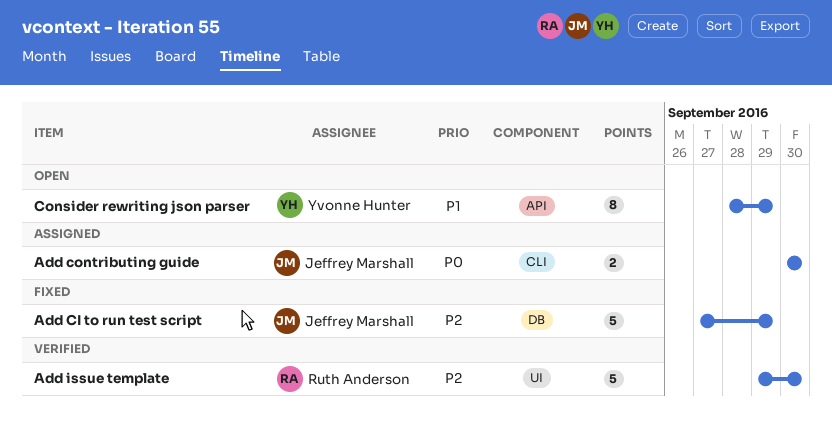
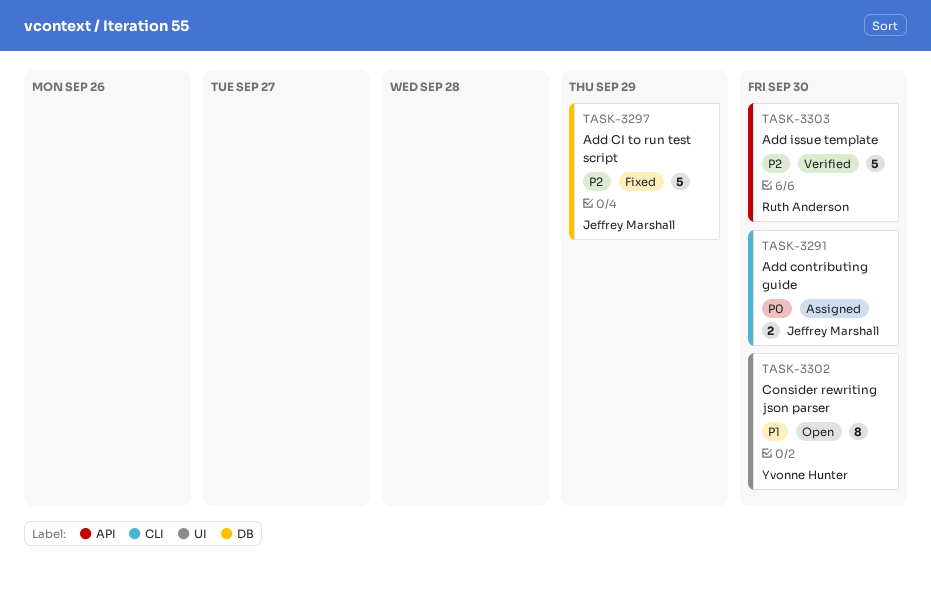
Add issue template, label: UI -> API
Consider rewriting json parser, label: API -> UI
Consider rewriting json parser, due: Sep 29 -> Sep 30

